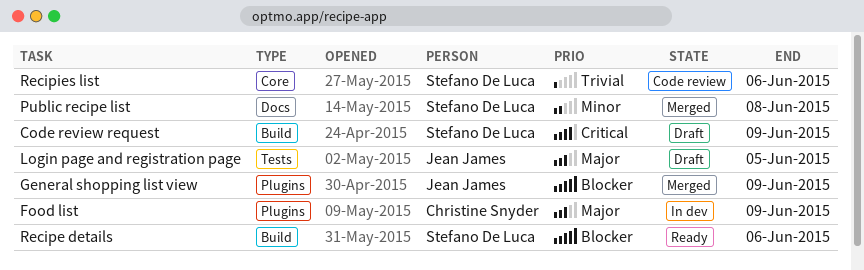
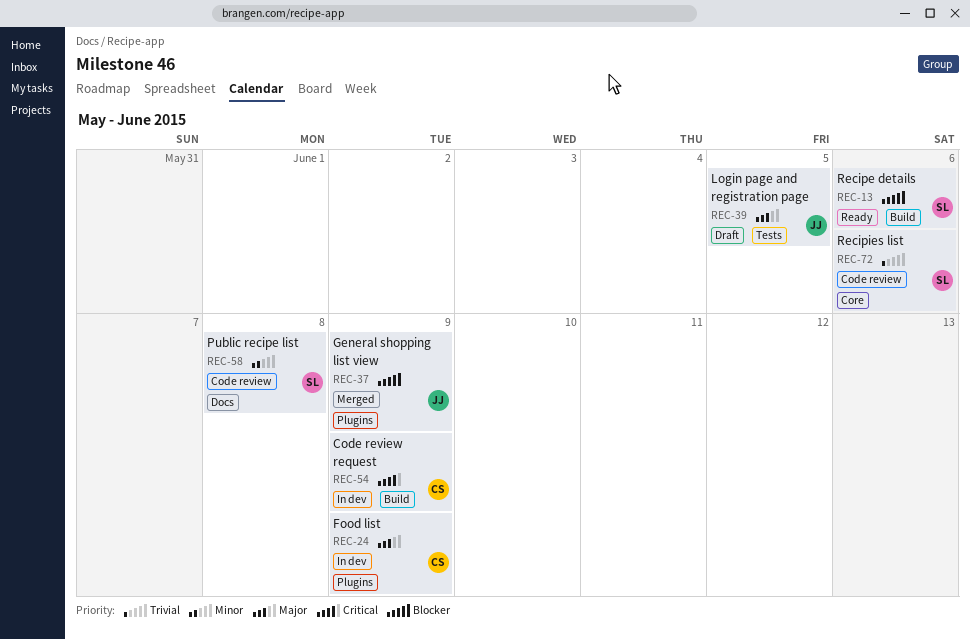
Code review request, status: Draft -> In dev
Code review request, owner: Stefano De Luca -> Christine Snyder
Public recipe list, status: Merged -> Code review

